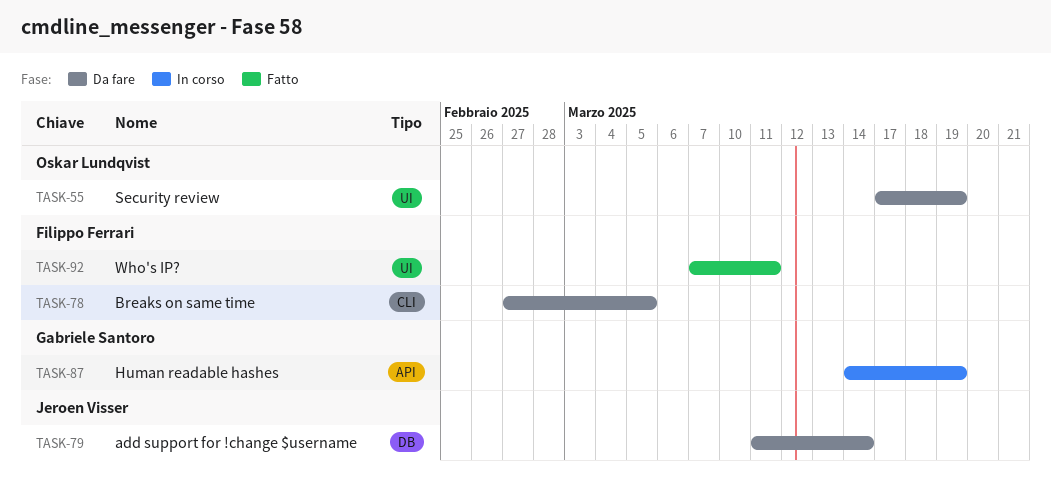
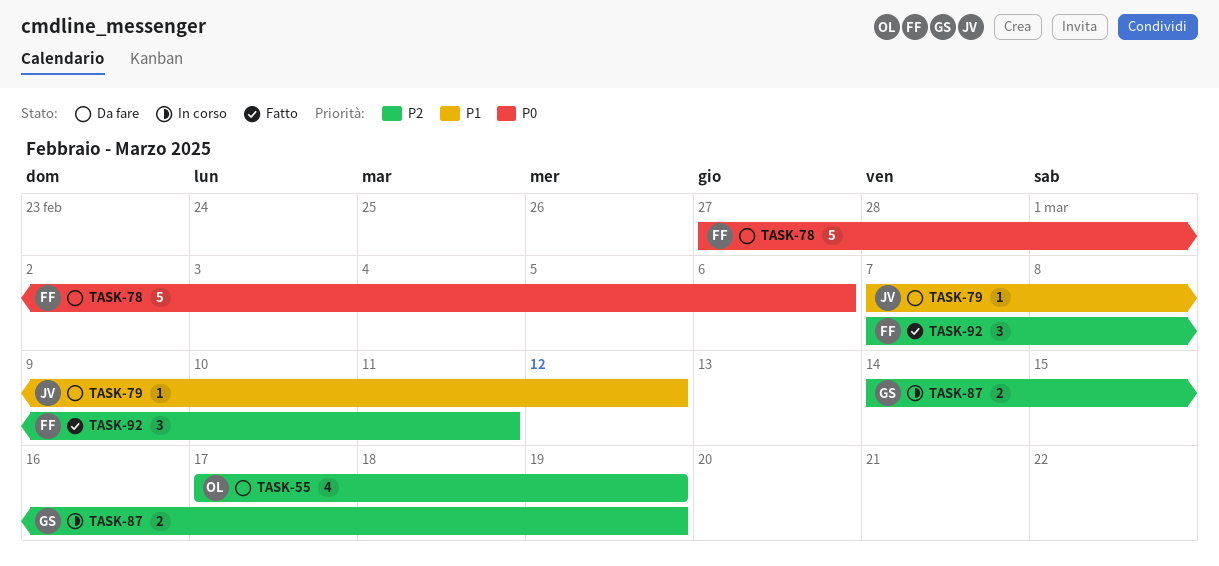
TASK-78, due: Mar 5 -> Mar 6
TASK-79, start: Mar 11 -> Mar 7
TASK-79, due: Mar 14 -> Mar 12

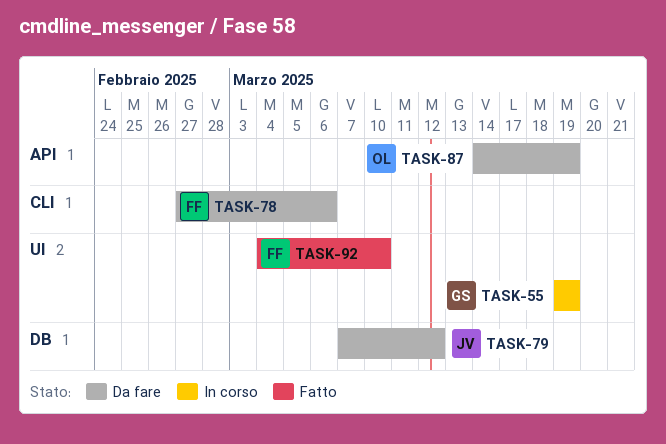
TASK-55, status: Da fare -> In corso
TASK-55, owner: OL -> GS
TASK-55, start: Mar 17 -> Mar 19
TASK-87, status: In corso -> Da fare
TASK-87, owner: GS -> OL
TASK-92, start: Mar 7 -> Mar 4
TASK-92, due: Mar 11 -> Mar 10

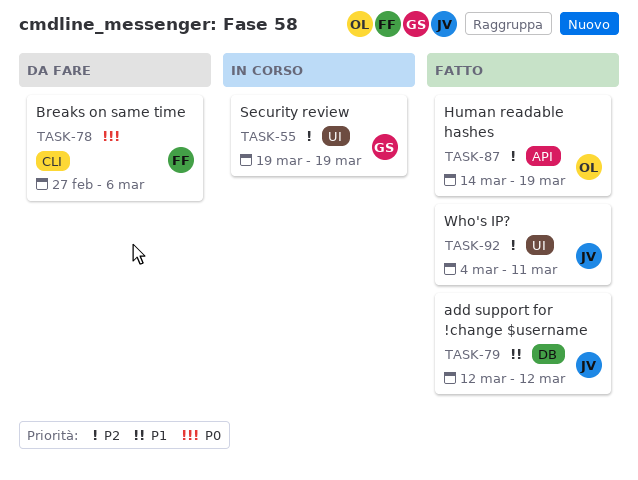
TASK-79, status: Da fare -> Fatto
TASK-79, start: Mar 7 -> Mar 12
TASK-87, status: Da fare -> Fatto
TASK-92, owner: FF -> JV
TASK-92, due: Mar 10 -> Mar 11

